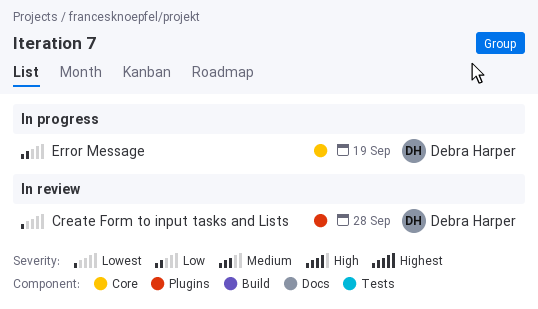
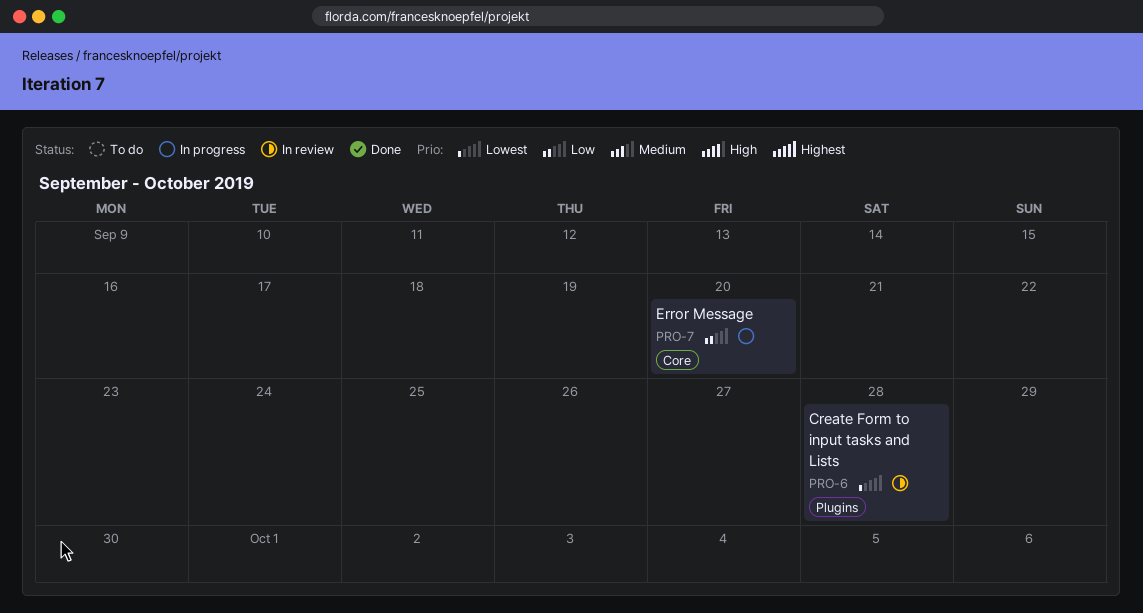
Error Message, due: Sep 19 -> Sep 20

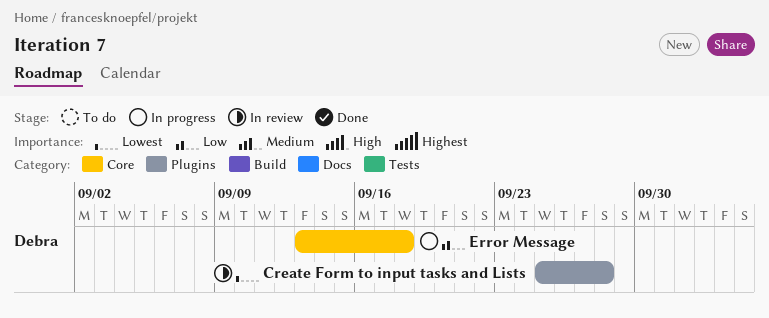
Error Message, due: Sep 20 -> Sep 18

